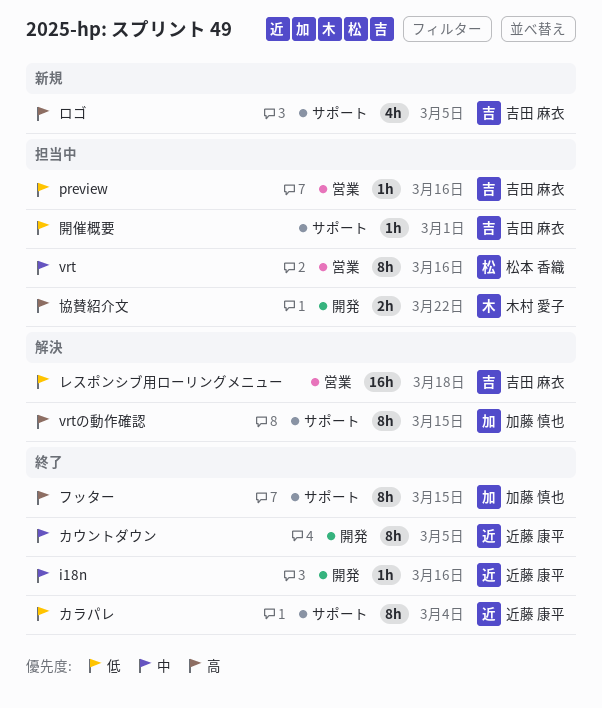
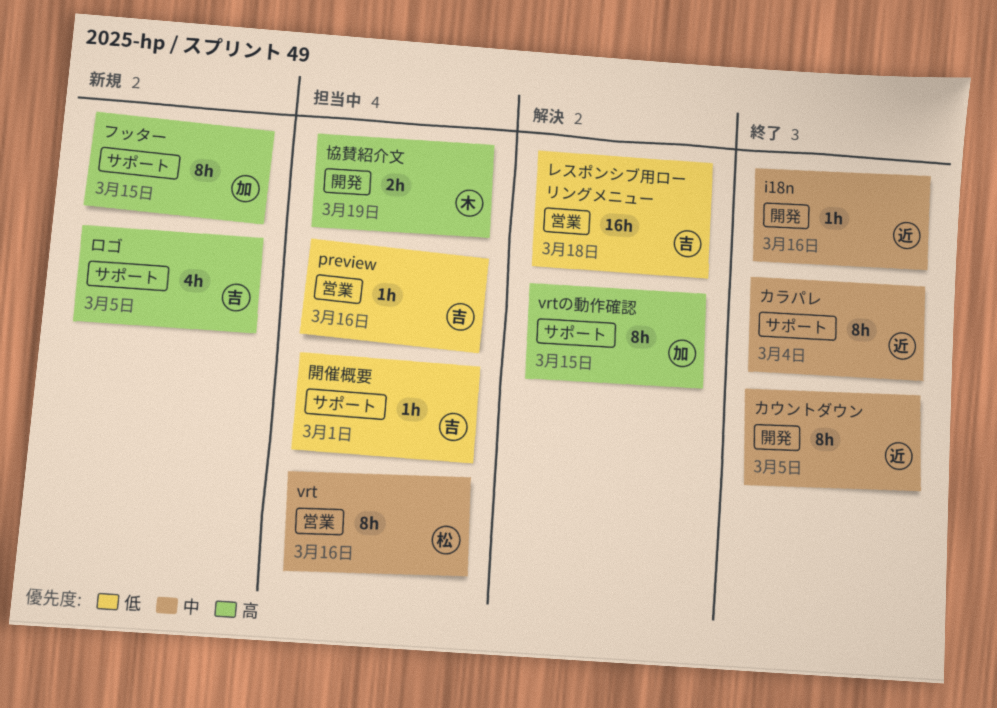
カラパレ, priority: 低 -> 中
フッター, status: 終了 -> 新規
協賛紹介文, due: Mar 22 -> Mar 19

